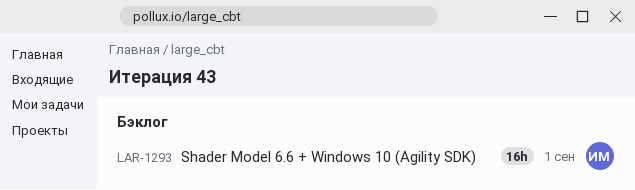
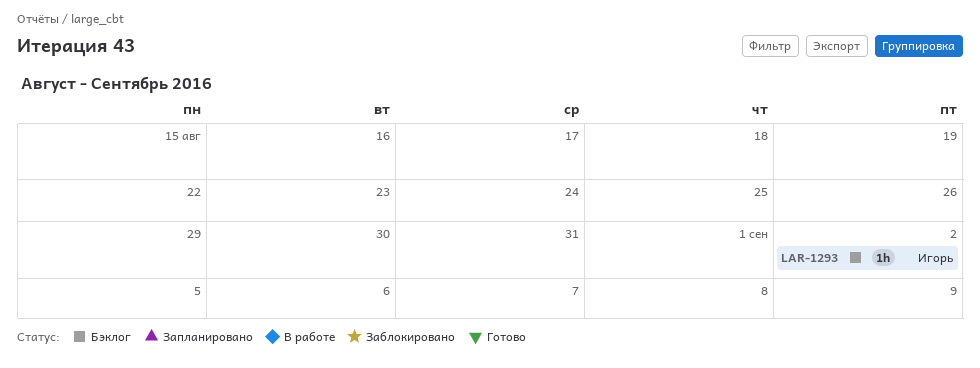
LAR-1293, estimate: 16h -> 1h
LAR-1293, due: Sep 1 -> Sep 2

